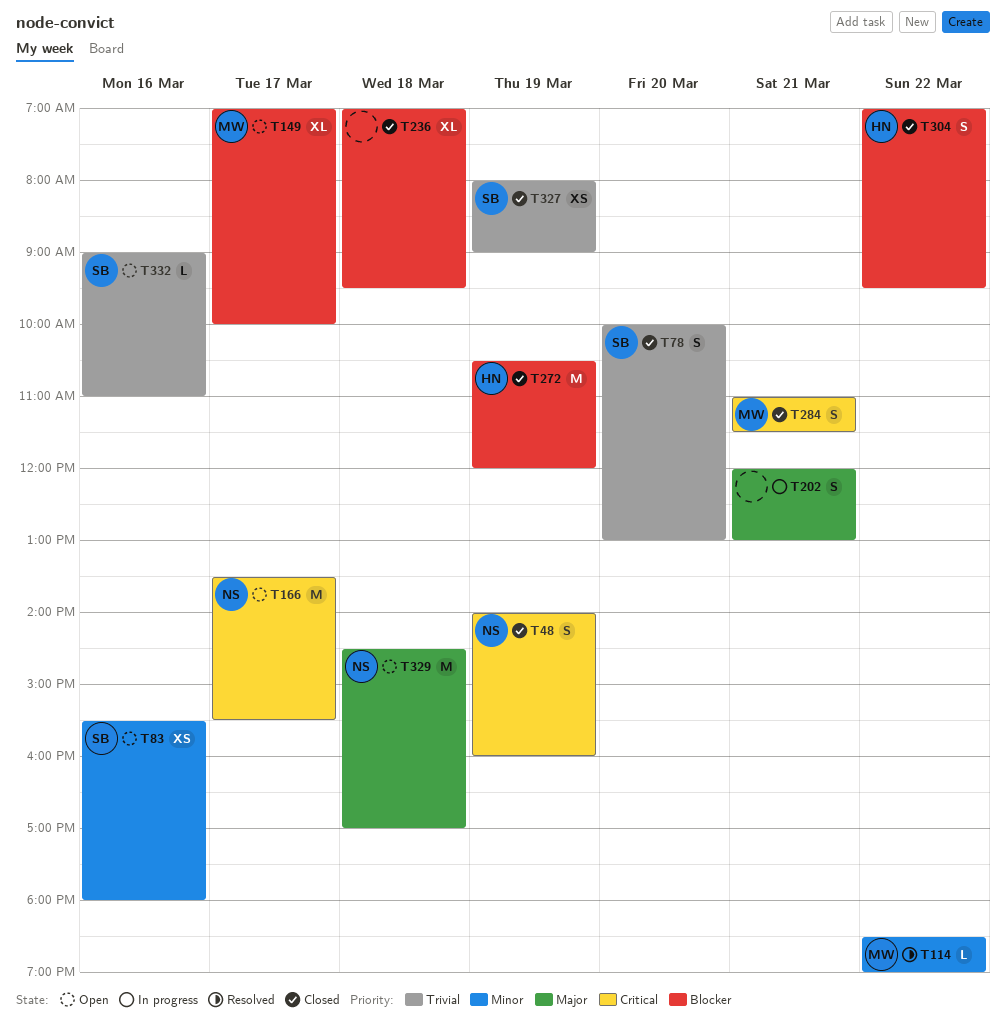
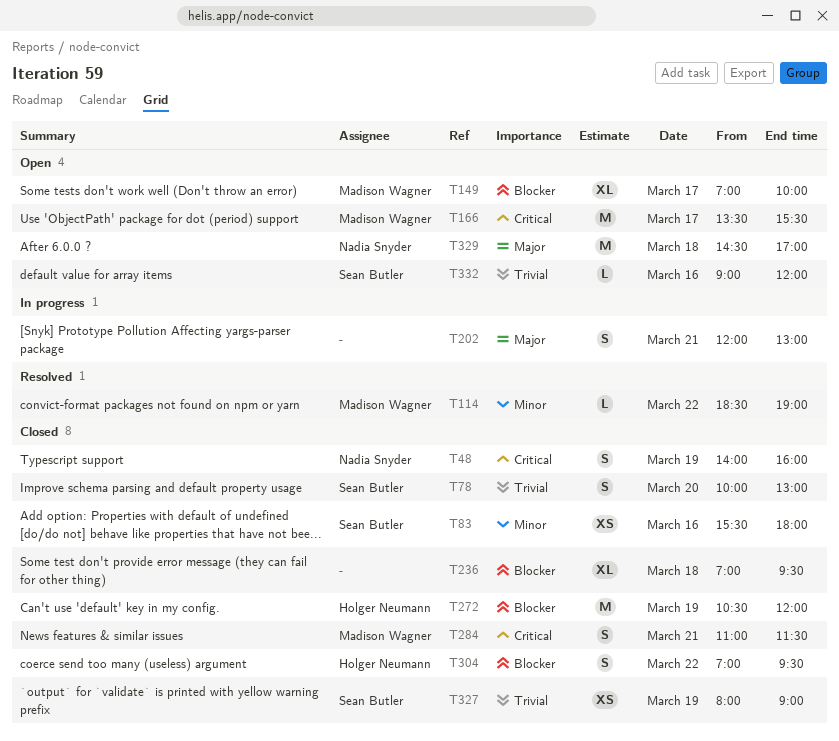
T83, status: Open -> Closed
T166, owner: Nadia Snyder -> Madison Wagner
T332, ends: 11:00 -> 12:00

